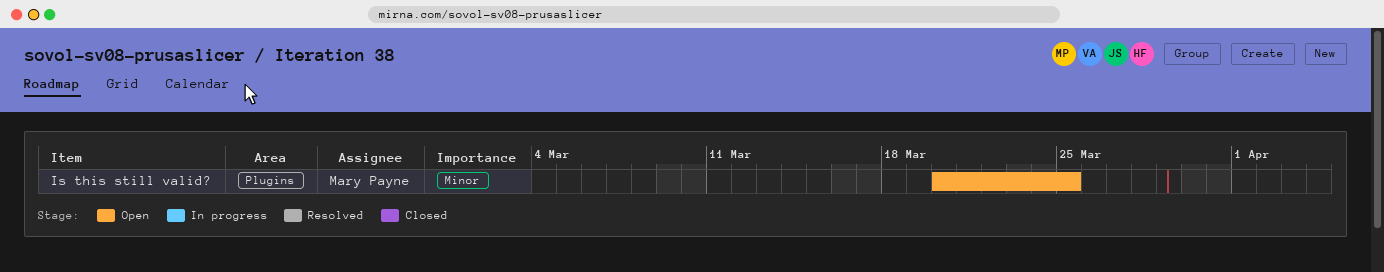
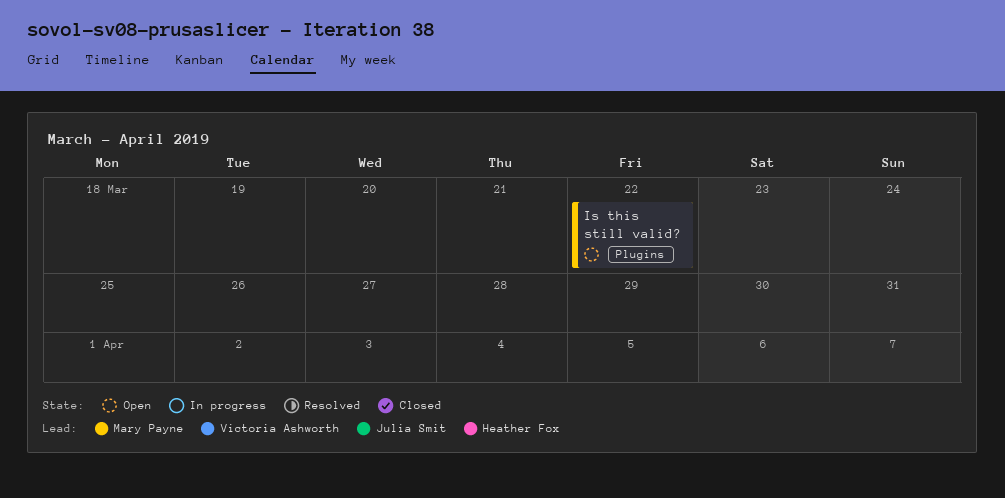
Is this still valid?, due: Mar 25 -> Mar 22

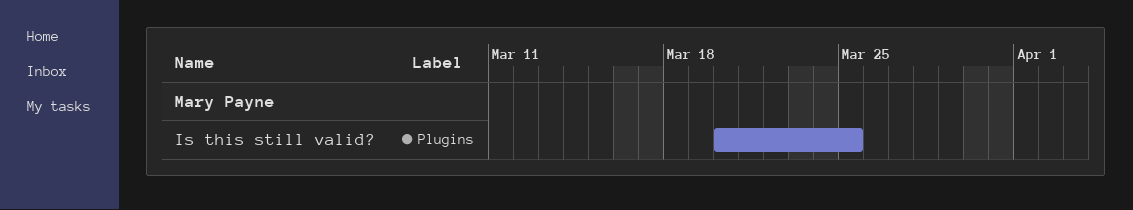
Is this still valid?, due: Mar 22 -> Mar 25

